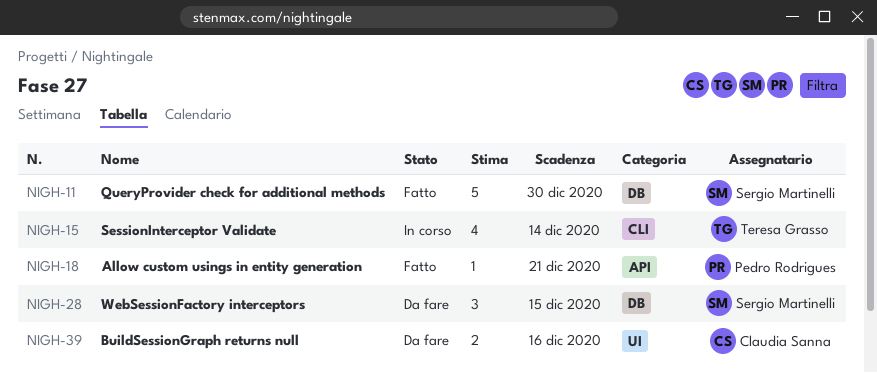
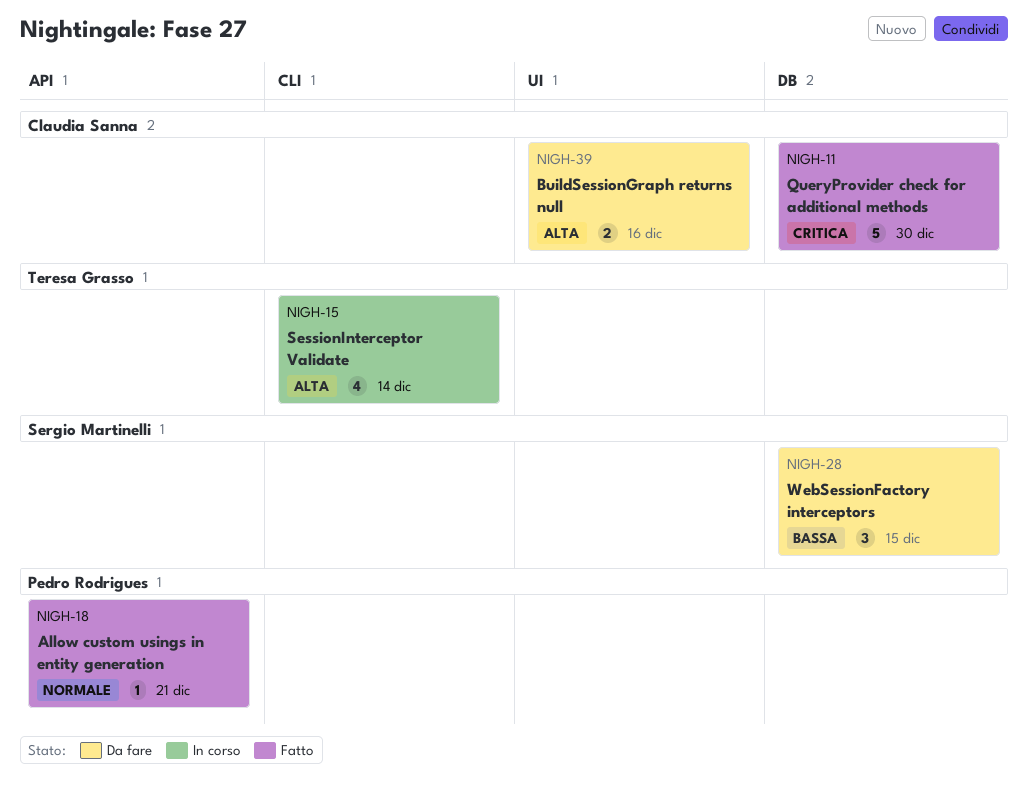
NIGH-11, owner: Sergio Martinelli -> Claudia Sanna

